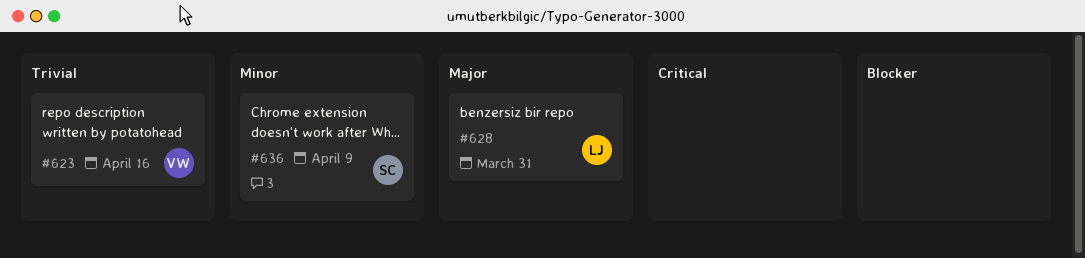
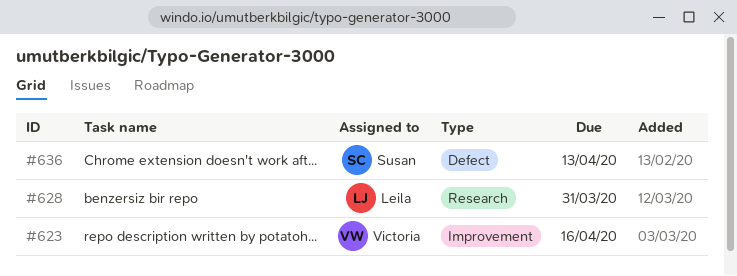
#636, due: Apr 9 -> Apr 13

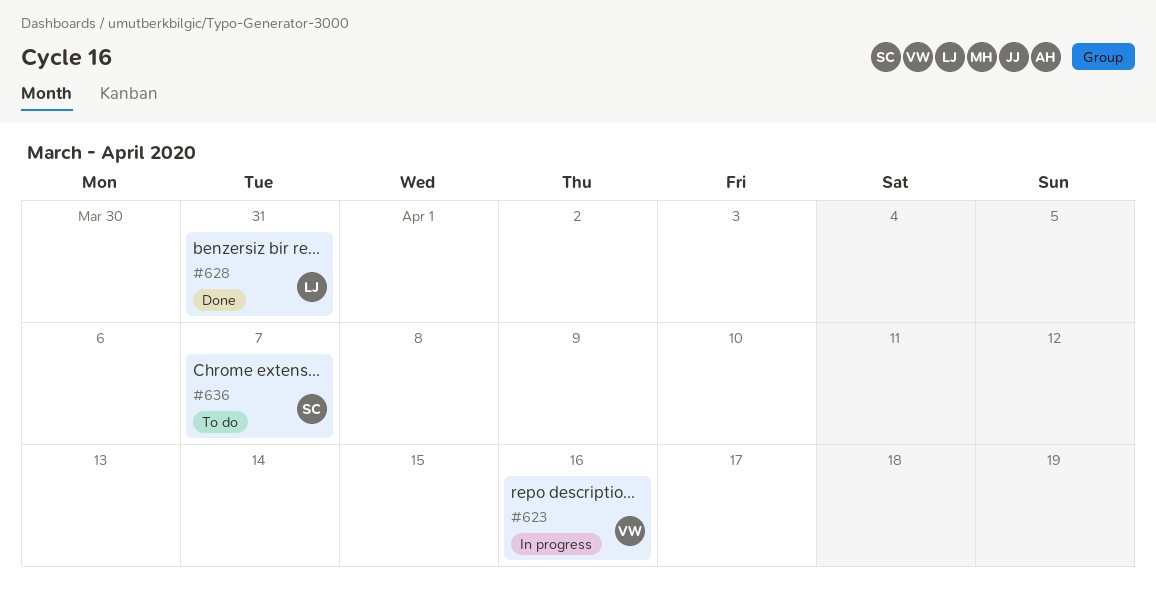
#636, due: Apr 13 -> Apr 7

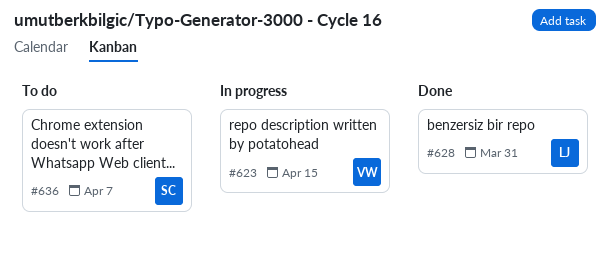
#623, due: Apr 16 -> Apr 15

